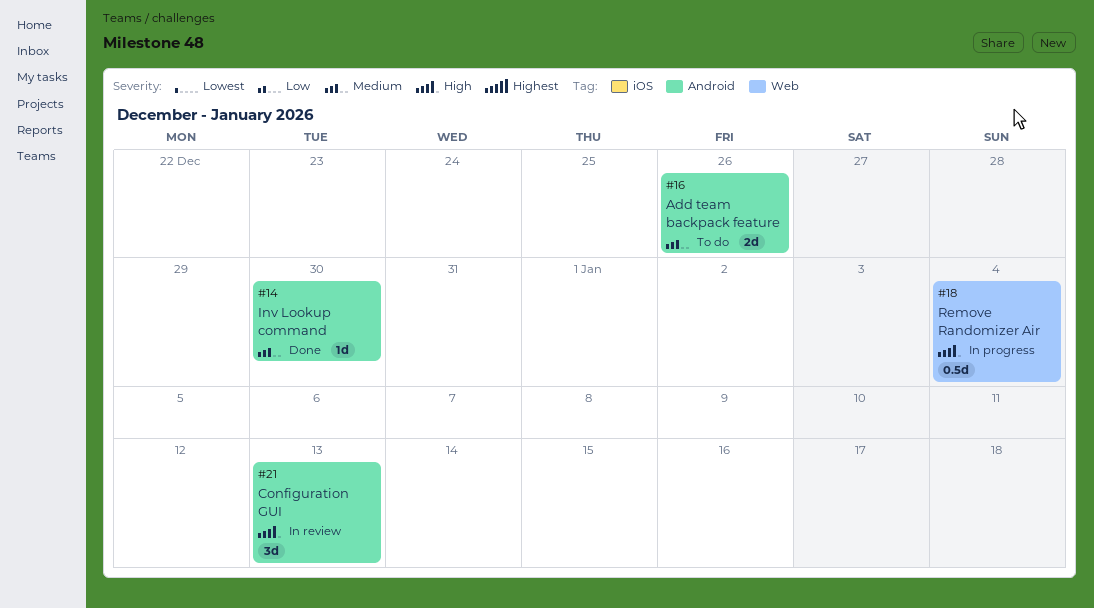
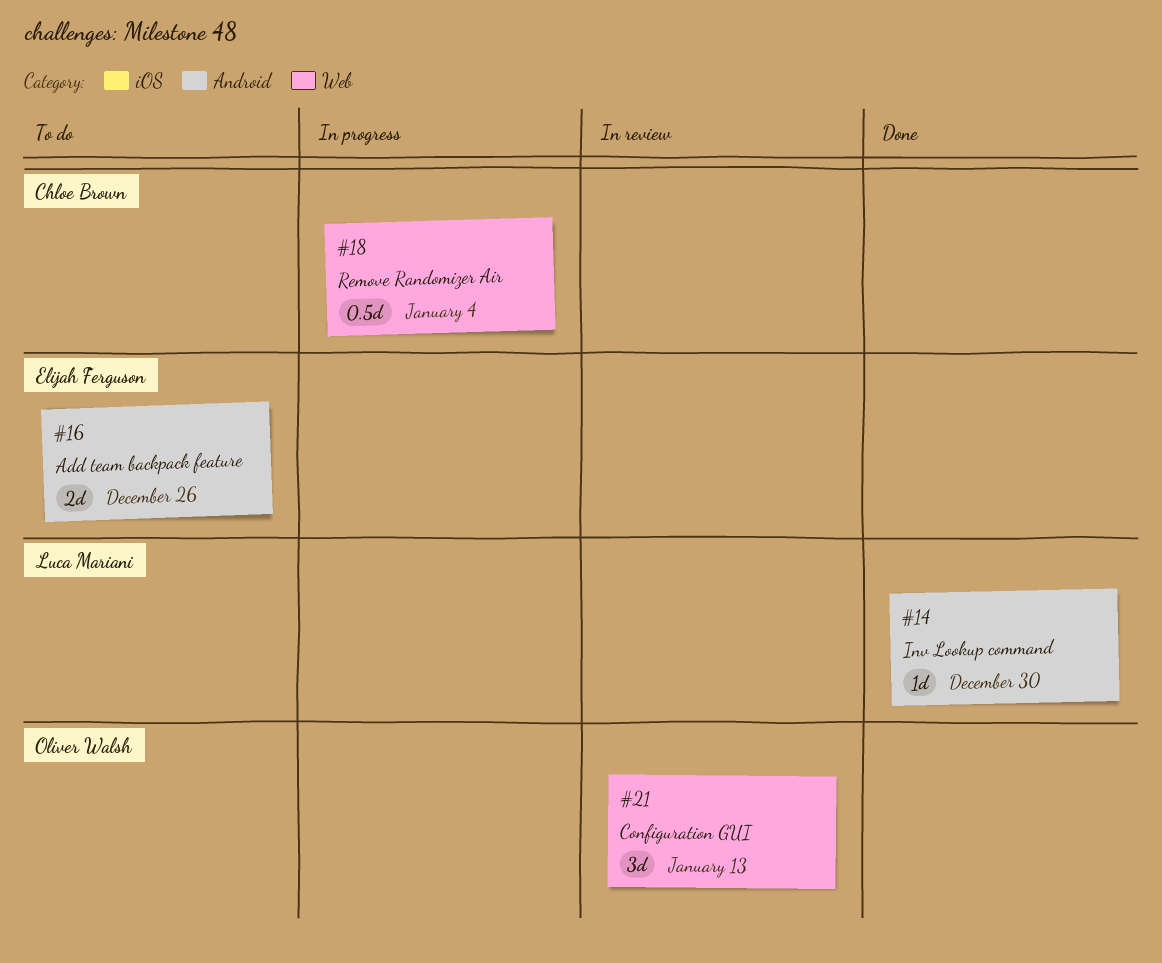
#21, label: Android -> Web

